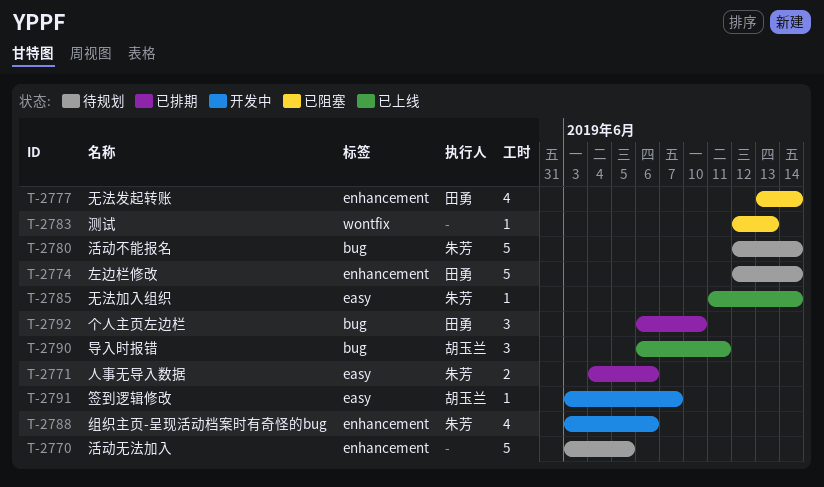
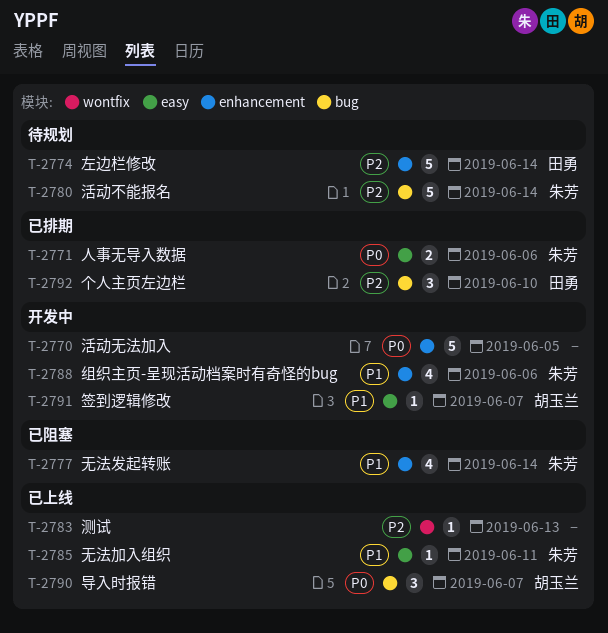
T-2770, status: 待规划 -> 开发中
T-2777, owner: 田勇 -> 朱芳
T-2783, status: 已阻塞 -> 已上线
T-2785, due: Jun 14 -> Jun 11
T-2790, due: Jun 11 -> Jun 7

